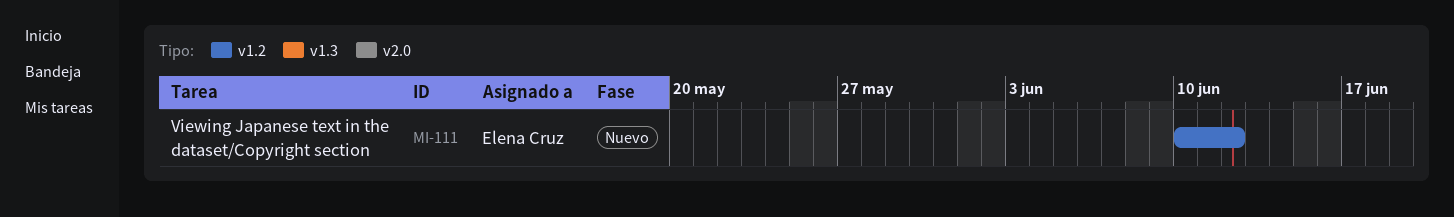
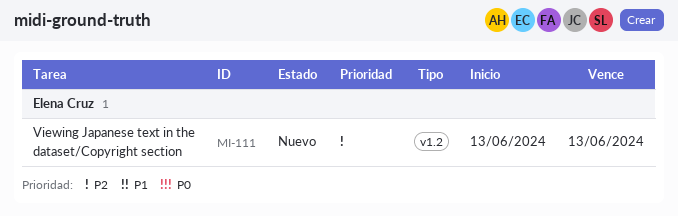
MI-111, start: Jun 10 -> Jun 13
MI-111, due: Jun 12 -> Jun 13

